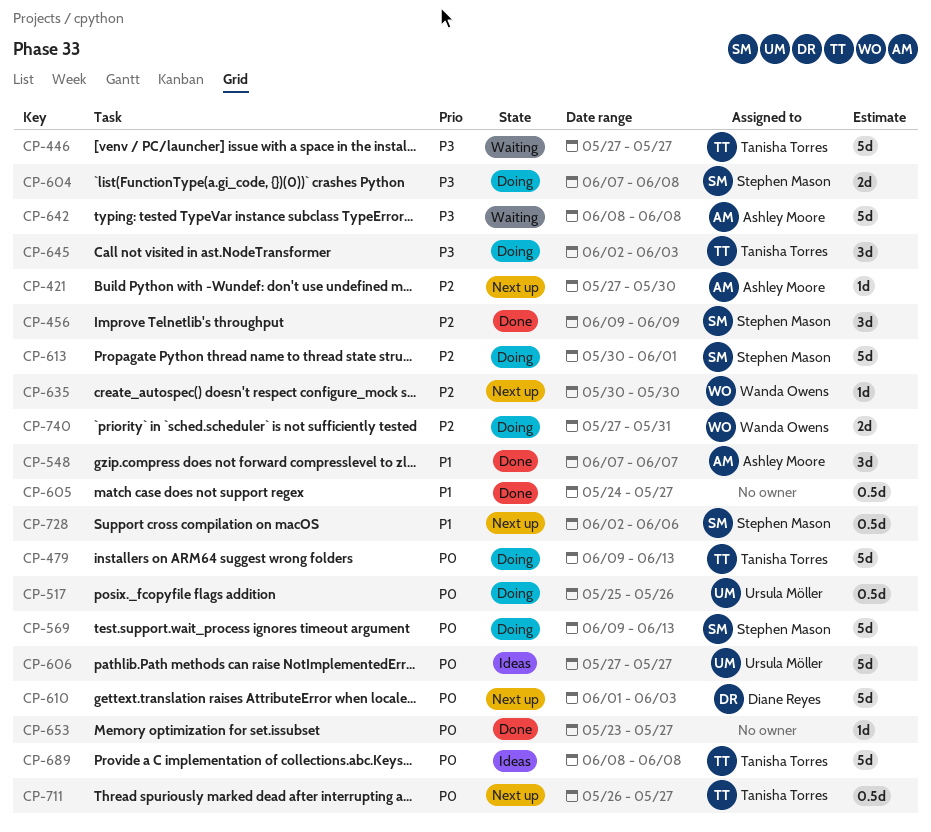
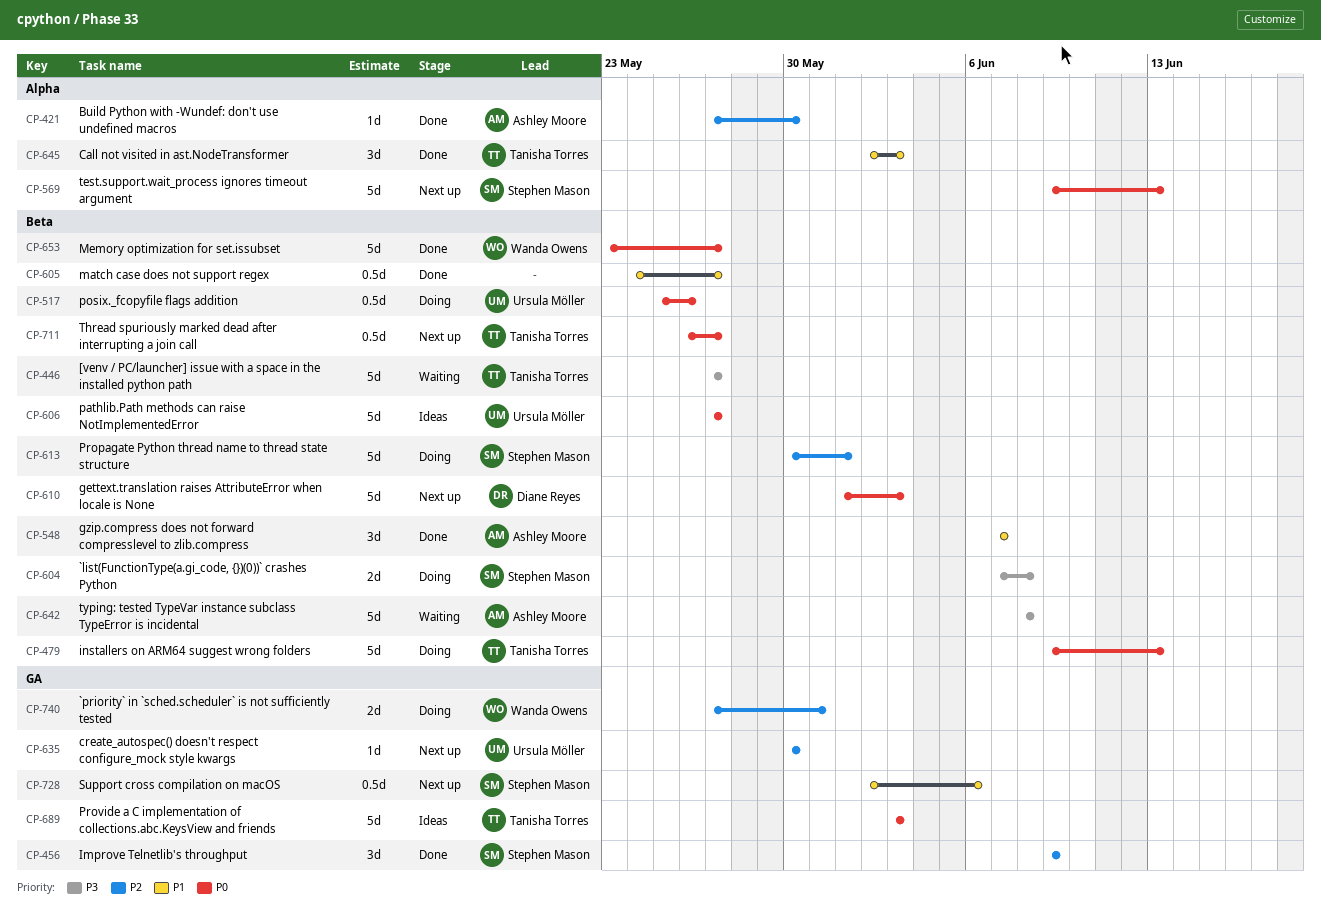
CP-421, status: Next up -> Done
CP-569, status: Doing -> Next up
CP-635, owner: Wanda Owens -> Ursula Möller
CP-645, status: Doing -> Done
CP-645, priority: P3 -> P1
CP-653, owner: none -> Wanda Owens
CP-653, estimate: 1d -> 5d
CP-689, start: Jun 8 -> Jun 3
CP-689, due: Jun 8 -> Jun 3

